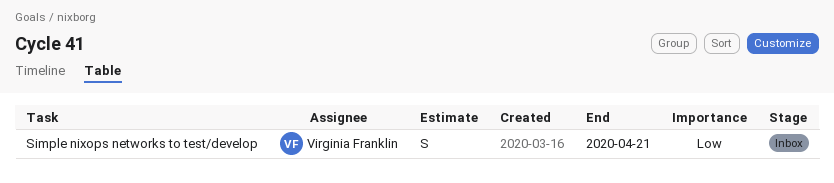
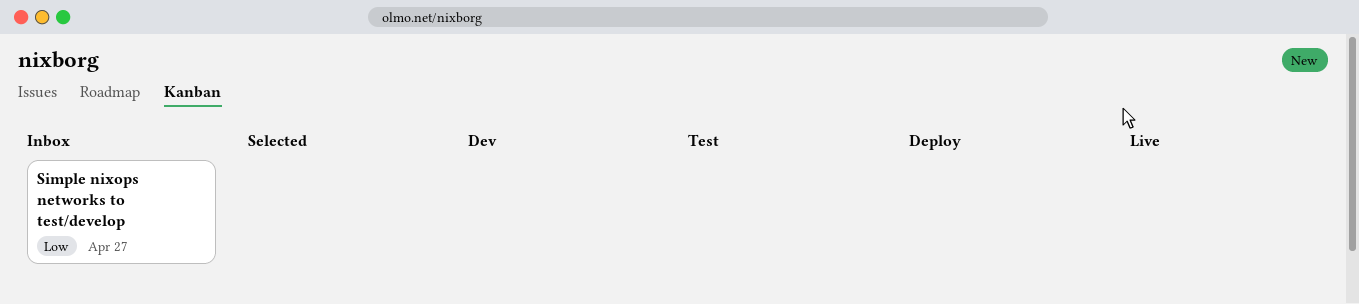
Simple nixops networks to test/develop, due: Apr 21 -> Apr 27

